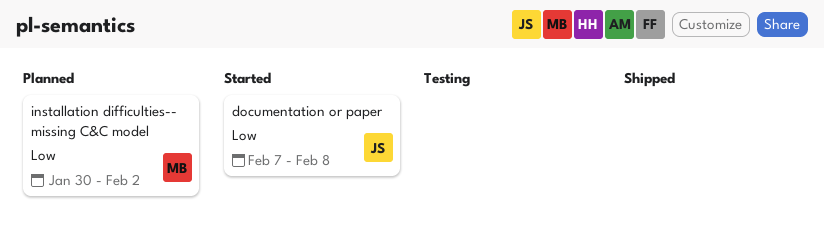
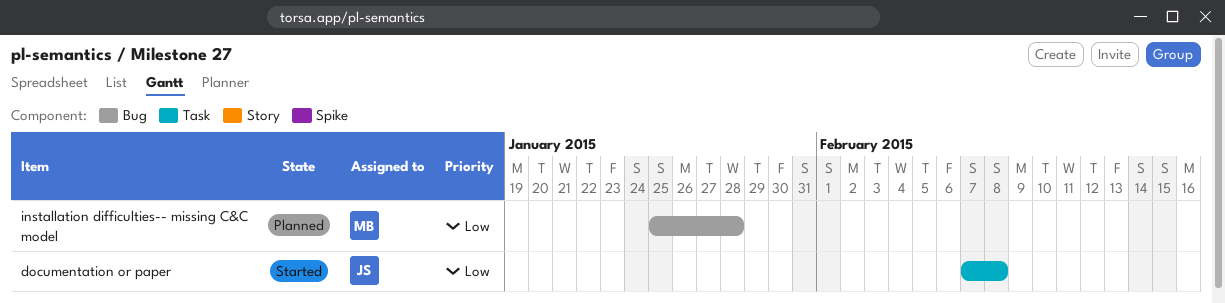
installation difficulties-- missing C&C model, start: Jan 30 -> Jan 25
installation difficulties-- missing C&C model, due: Feb 2 -> Jan 28

